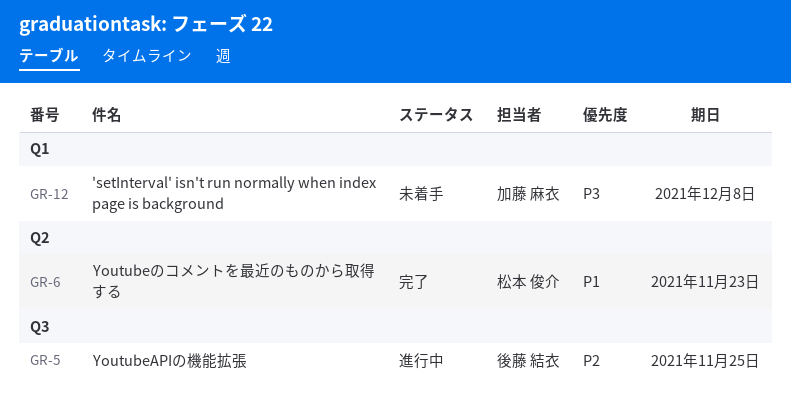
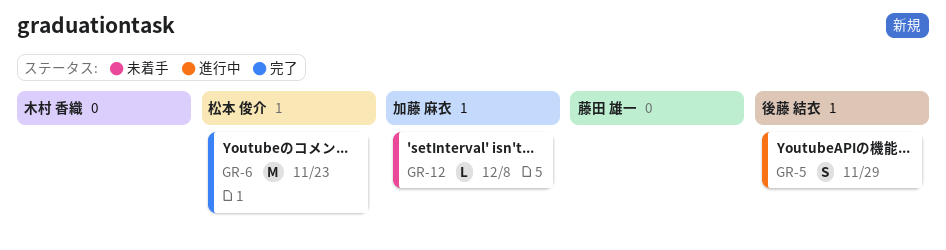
GR-5, due: Nov 25 -> Nov 29

